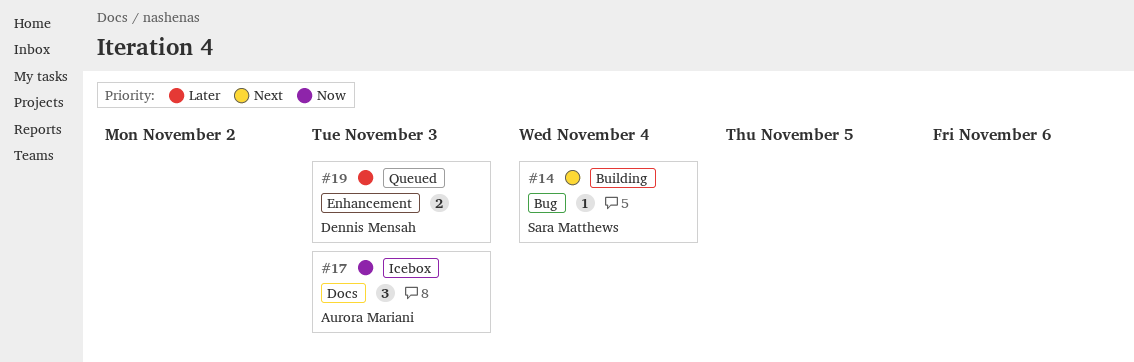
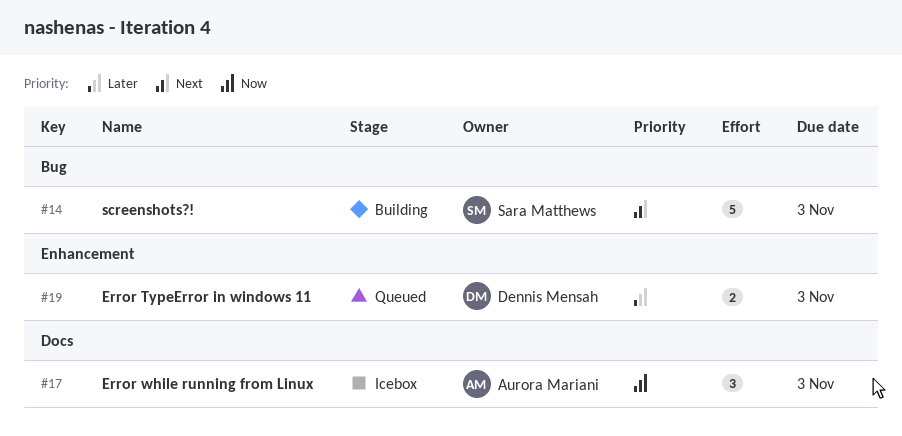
#14, estimate: 1 -> 5
#14, due: Nov 4 -> Nov 3

